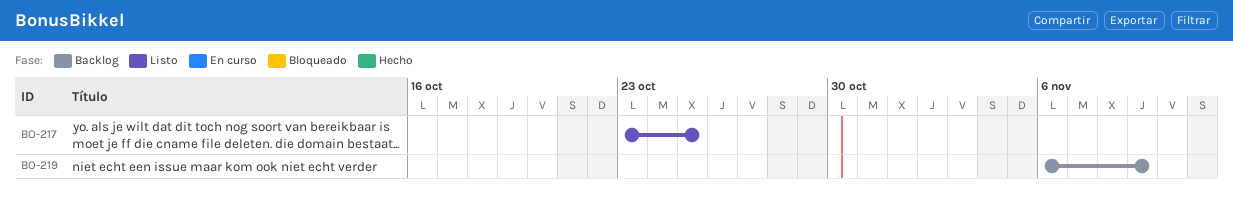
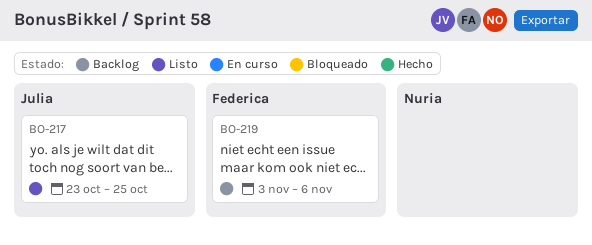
BO-219, start: Nov 6 -> Nov 3
BO-219, due: Nov 9 -> Nov 6

